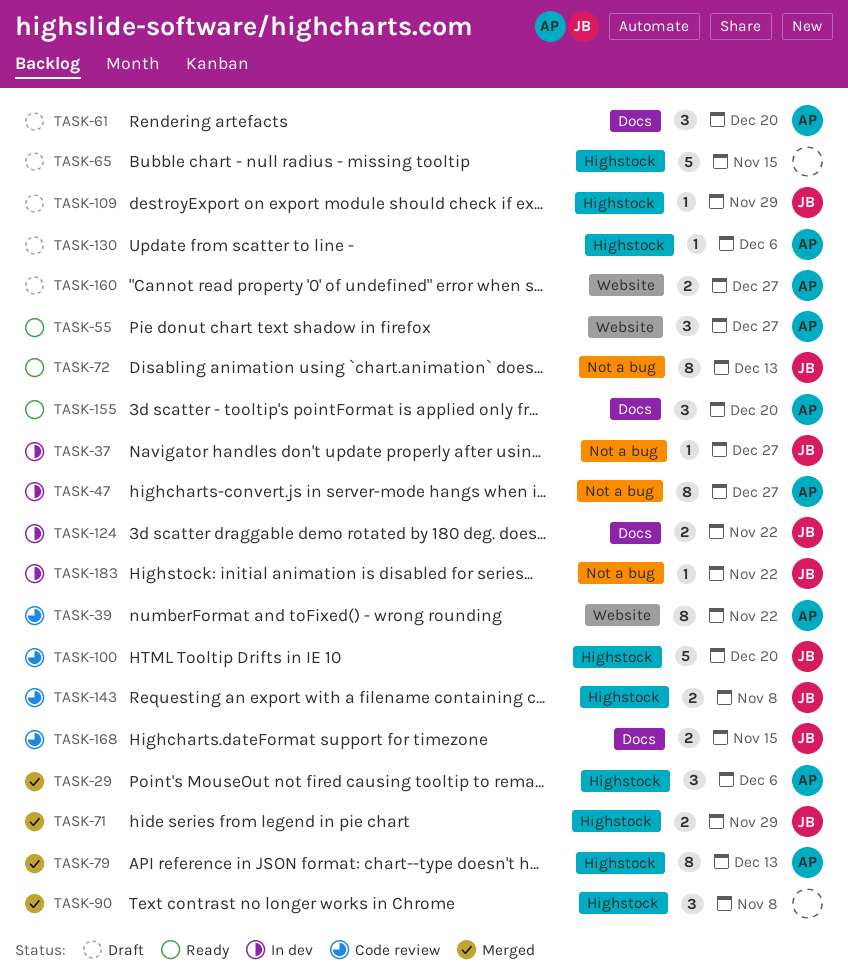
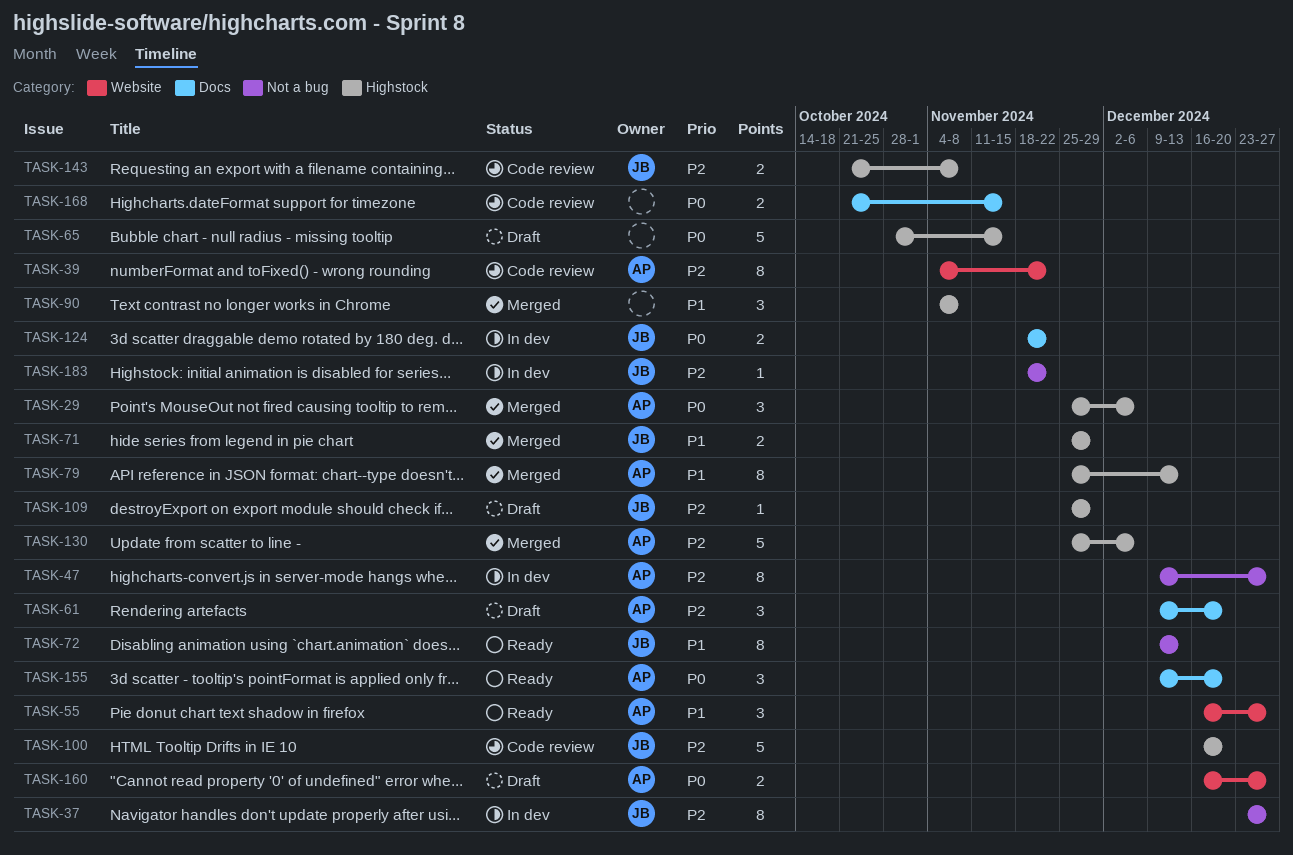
TASK-37, estimate: 1 -> 8
TASK-130, status: Draft -> Merged
TASK-130, estimate: 1 -> 5
TASK-168, owner: JB -> none

